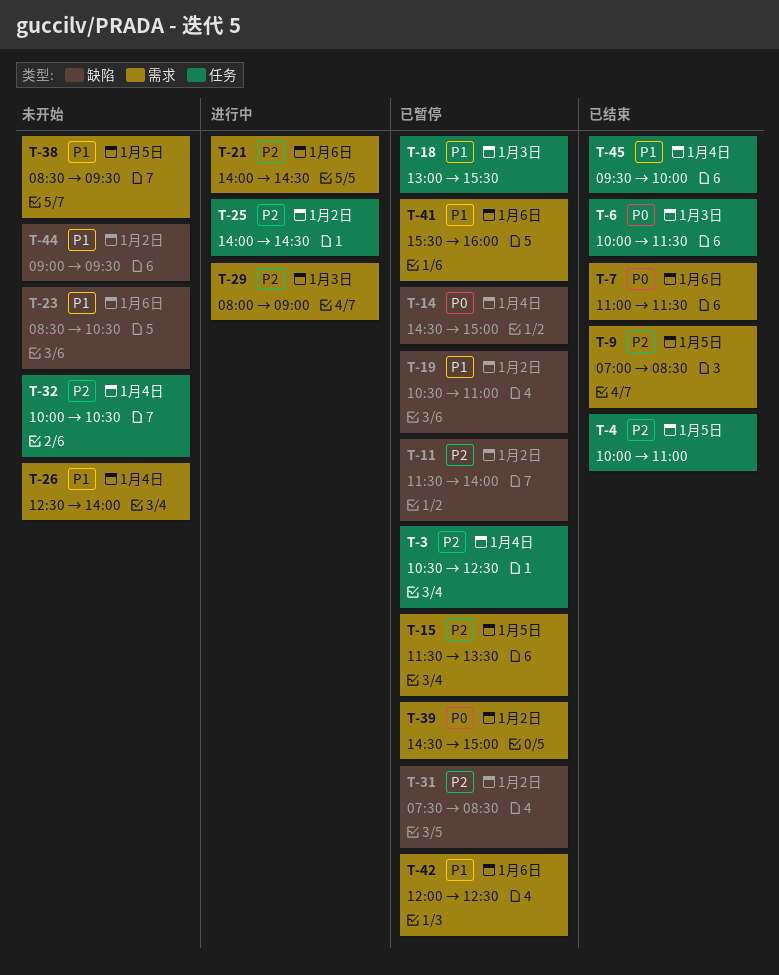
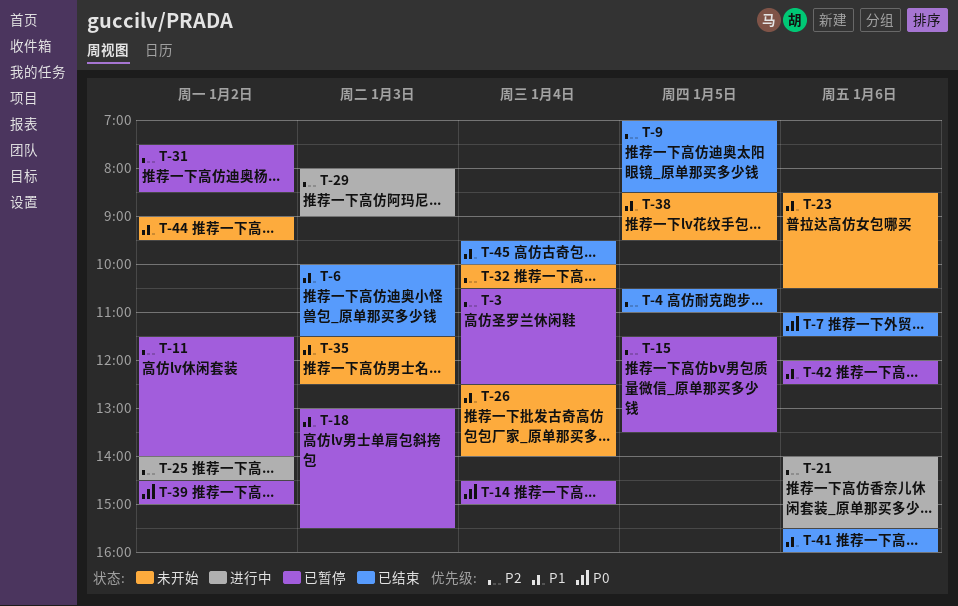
T-4, begins: 10:00 -> 10:30
T-6, priority: P0 -> P1
T-19: present -> none
T-21, ends: 14:30 -> 15:30
T-35: none -> present
T-41, status: 已暂停 -> 已结束

